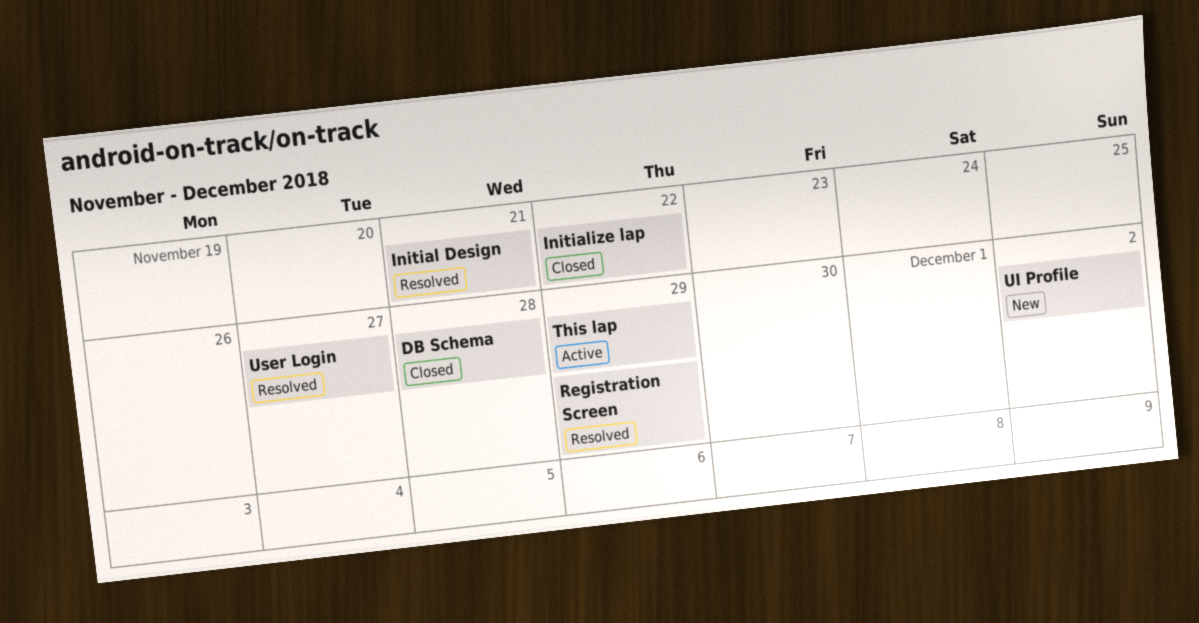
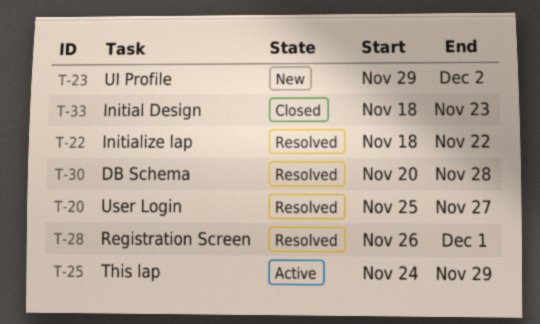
DB Schema, status: Closed -> Resolved
Initial Design, status: Resolved -> Closed
Initial Design, due: Nov 21 -> Nov 23
Initialize lap, status: Closed -> Resolved
Registration Screen, due: Nov 29 -> Dec 1

